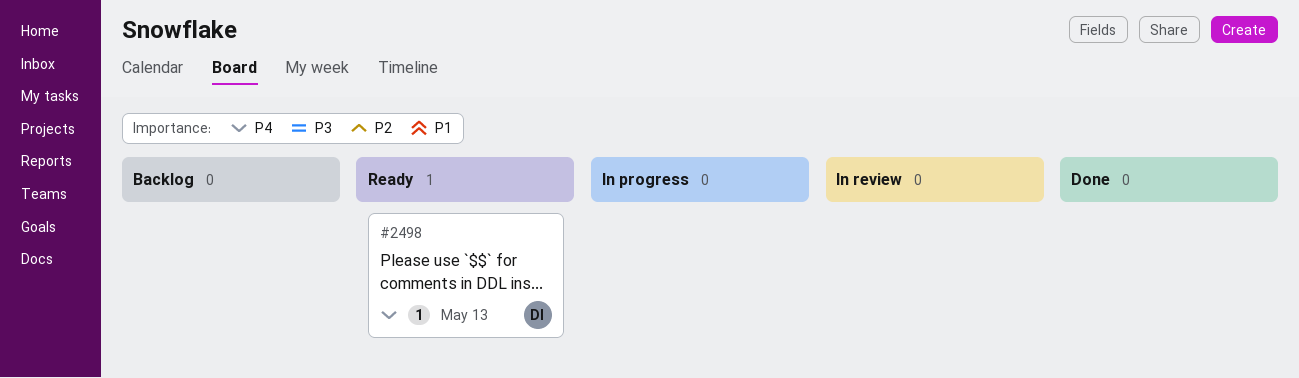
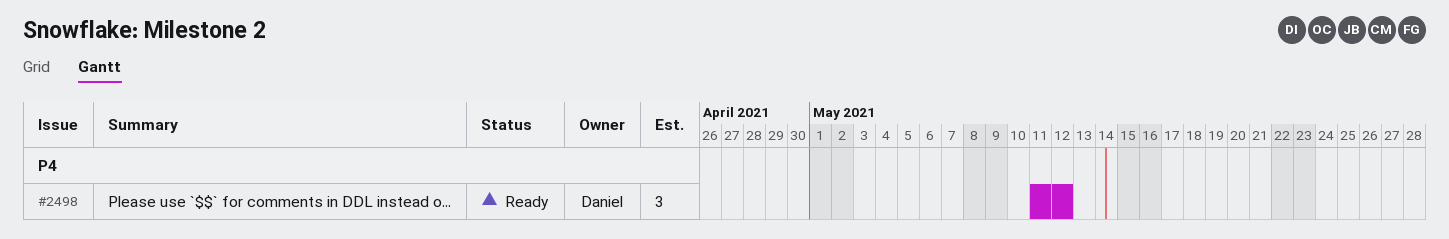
#2498, estimate: 1 -> 3
#2498, due: May 13 -> May 12

